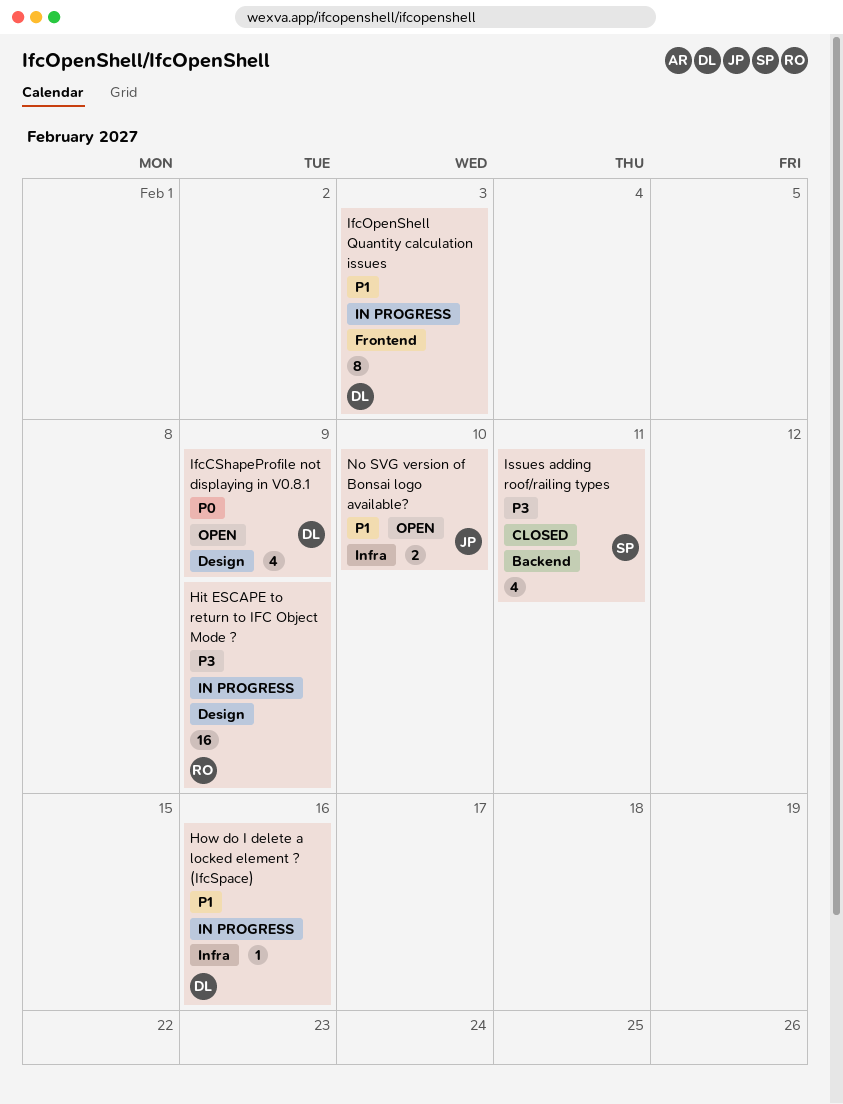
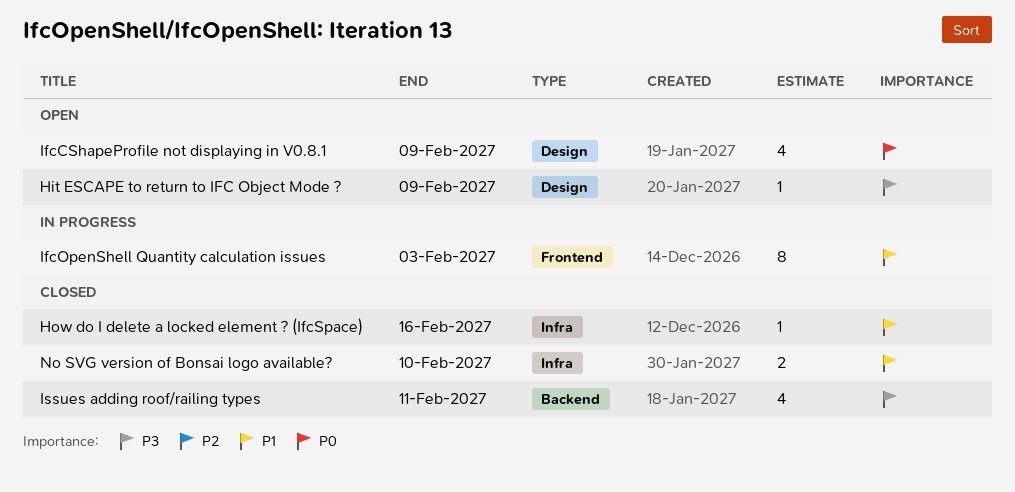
Hit ESCAPE to return to IFC Object Mode ?, status: In progress -> Open
Hit ESCAPE to return to IFC Object Mode ?, estimate: 16 -> 1
How do I delete a locked element ? (IfcSpace), status: In progress -> Closed
No SVG version of Bonsai logo available?, status: Open -> Closed

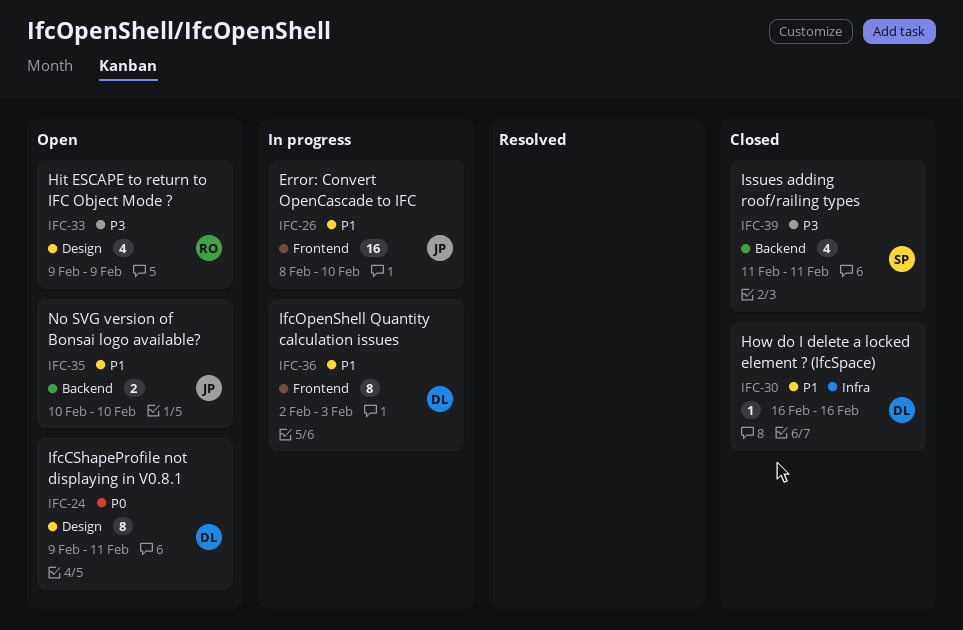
Error: Convert OpenCascade to IFC: none -> present
Hit ESCAPE to return to IFC Object Mode ?, estimate: 1 -> 4
IfcCShapeProfile not displaying in V0.8.1, estimate: 4 -> 8
IfcCShapeProfile not displaying in V0.8.1, due: Feb 9 -> Feb 11
No SVG version of Bonsai logo available?, status: Closed -> Open
No SVG version of Bonsai logo available?, label: Infra -> Backend

